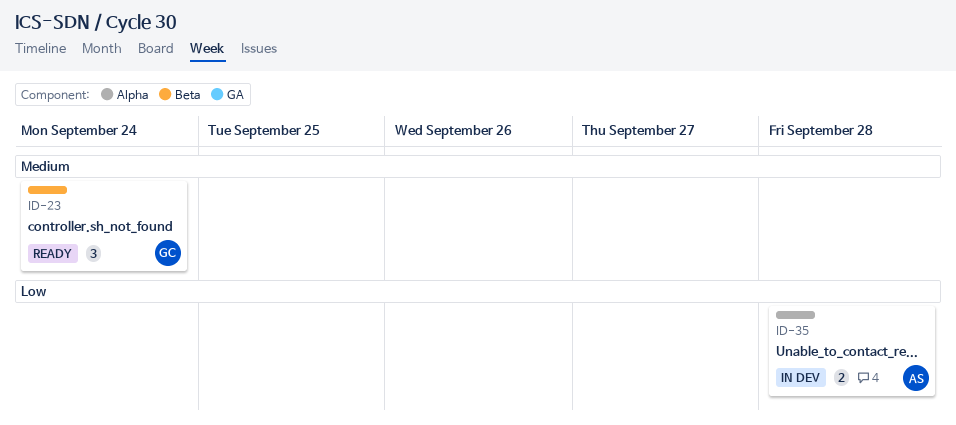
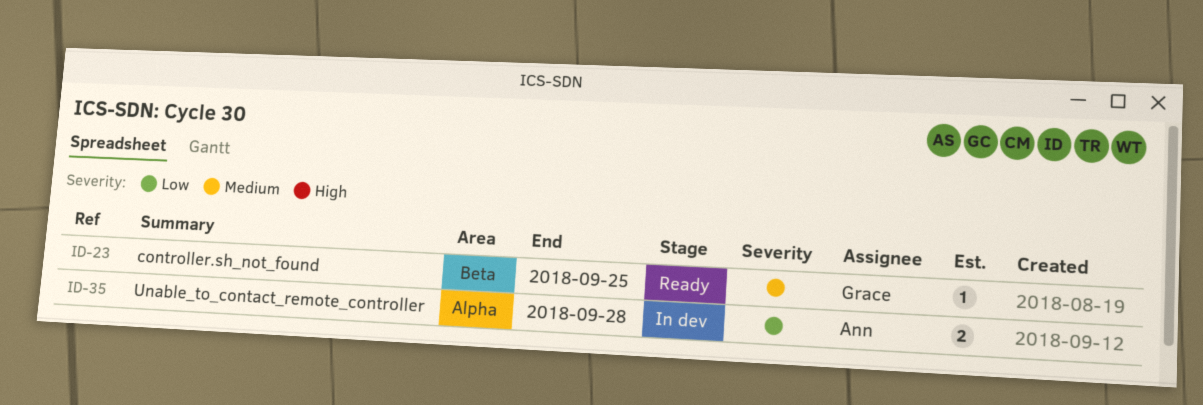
ID-23, estimate: 3 -> 1
ID-23, due: Sep 24 -> Sep 25

